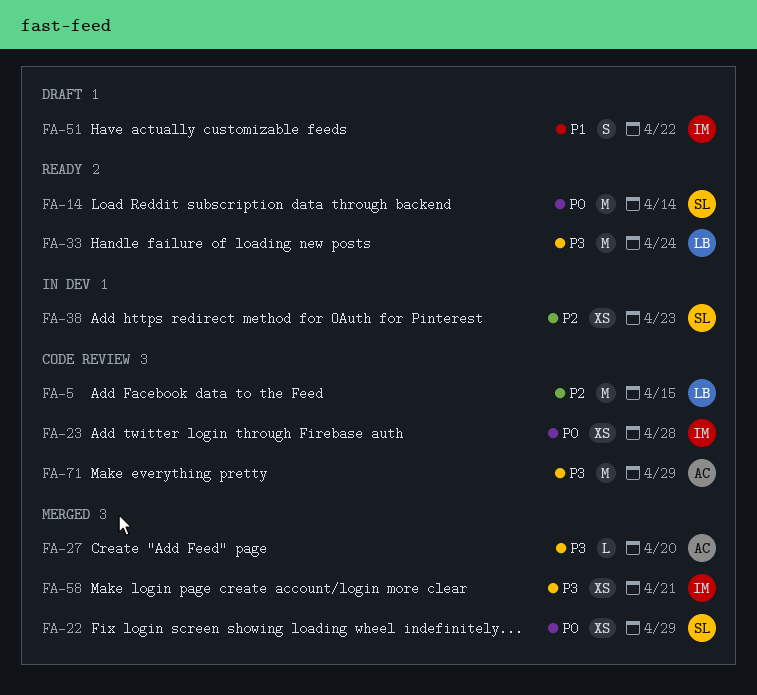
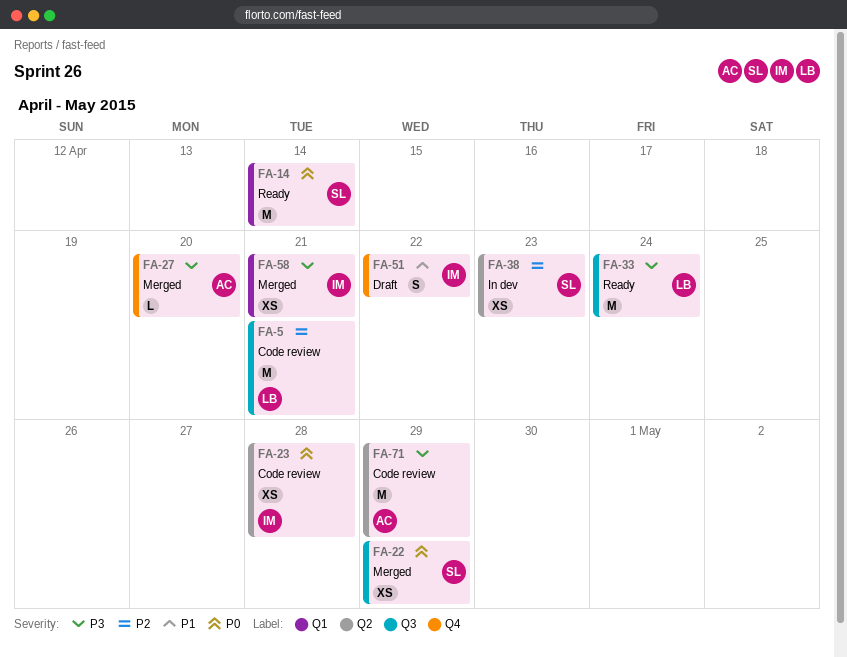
FA-5, due: Apr 15 -> Apr 21

